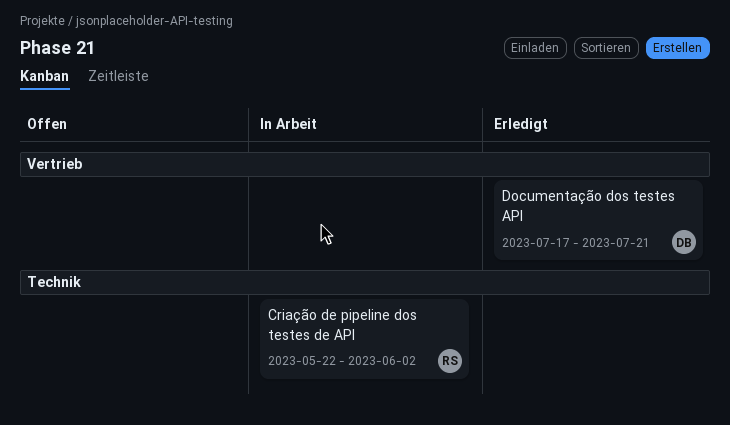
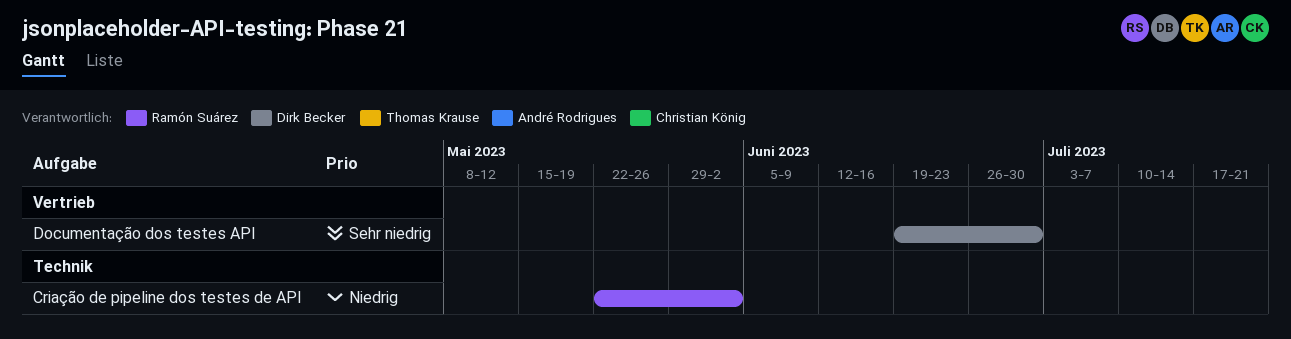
Documentação dos testes API, start: Jul 17 -> Jun 19
Documentação dos testes API, due: Jul 21 -> Jun 30

